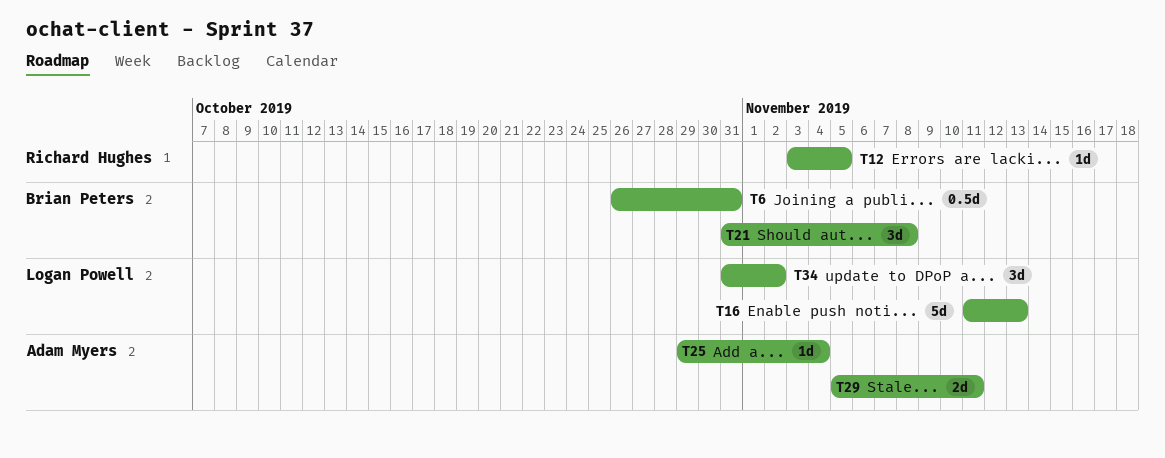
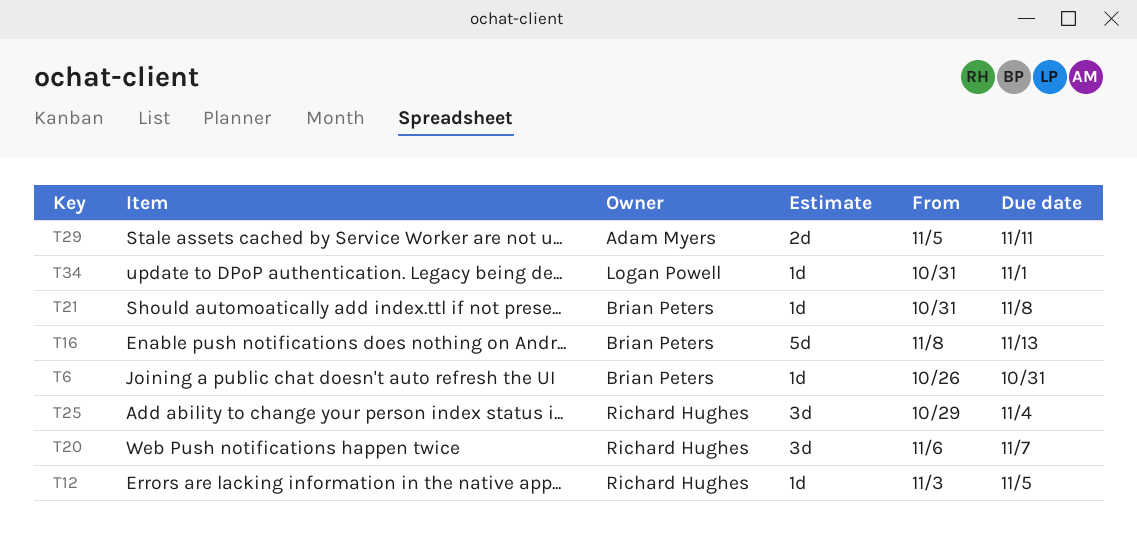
T6, estimate: 0.5d -> 1d
T16, owner: Logan Powell -> Brian Peters
T16, start: Nov 11 -> Nov 8
T20: none -> present
T21, estimate: 3d -> 1d
T25, owner: Adam Myers -> Richard Hughes
T25, estimate: 1d -> 3d
T34, estimate: 3d -> 1d
T34, due: Nov 2 -> Nov 1

